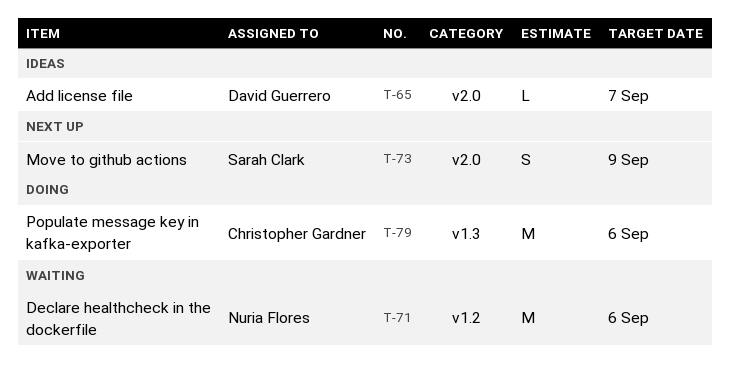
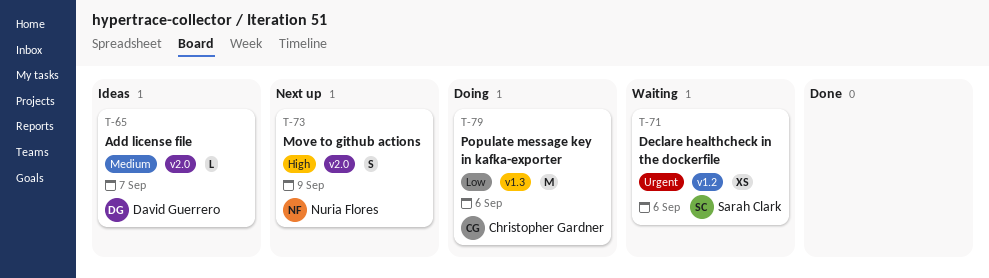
T-71, owner: Nuria Flores -> Sarah Clark
T-71, estimate: M -> XS
T-73, owner: Sarah Clark -> Nuria Flores

